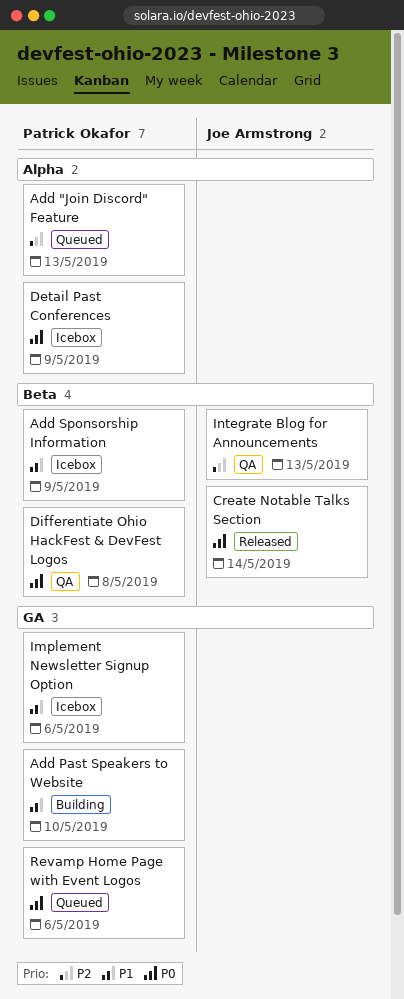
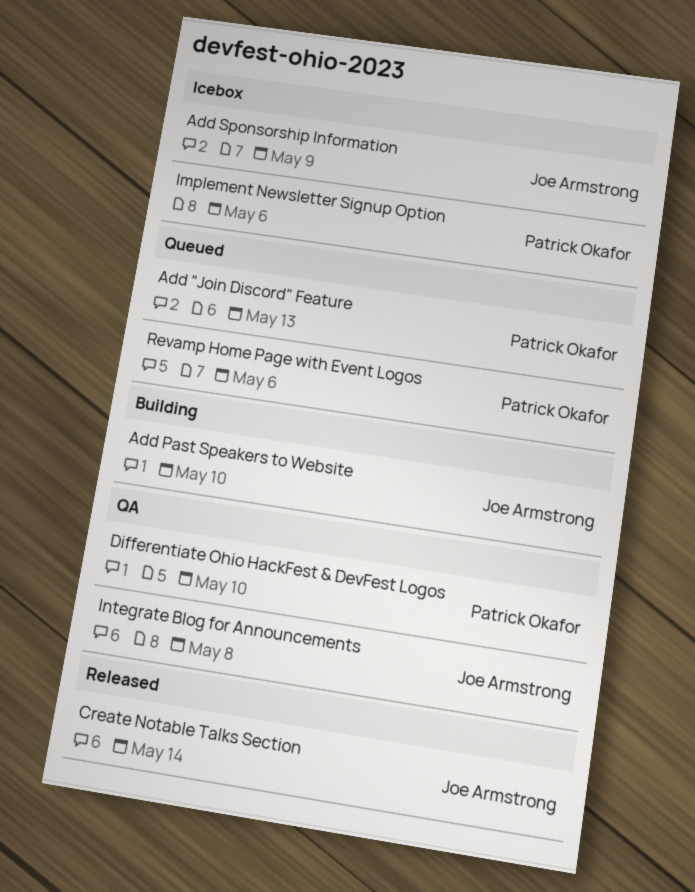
Add Past Speakers to Website, owner: Patrick Okafor -> Joe Armstrong
Add Sponsorship Information, owner: Patrick Okafor -> Joe Armstrong
Detail Past Conferences: present -> none
Differentiate Ohio HackFest & DevFest Logos, due: May 8 -> May 10
Integrate Blog for Announcements, due: May 13 -> May 8

